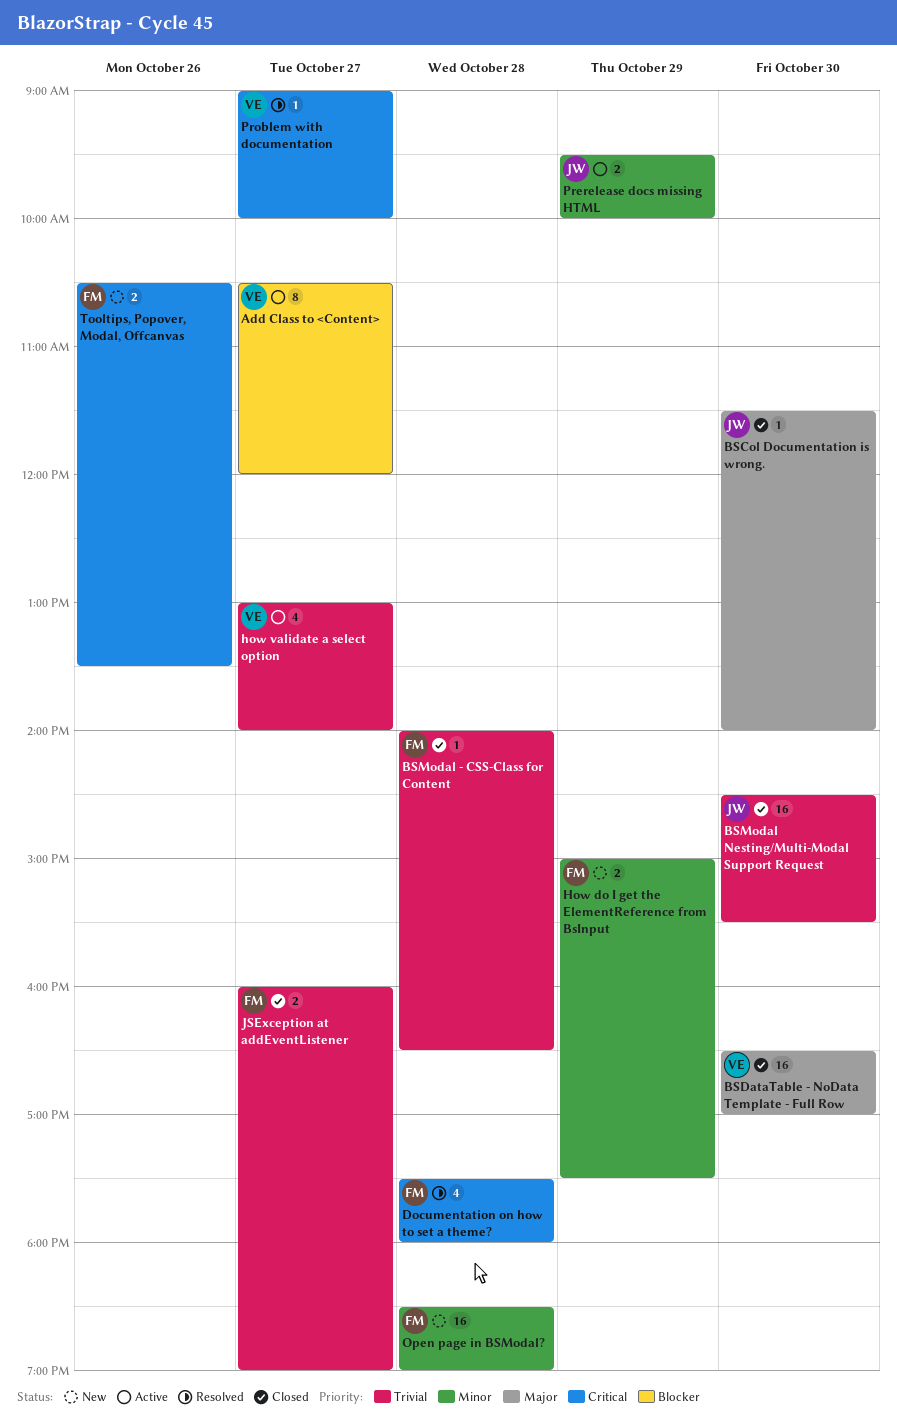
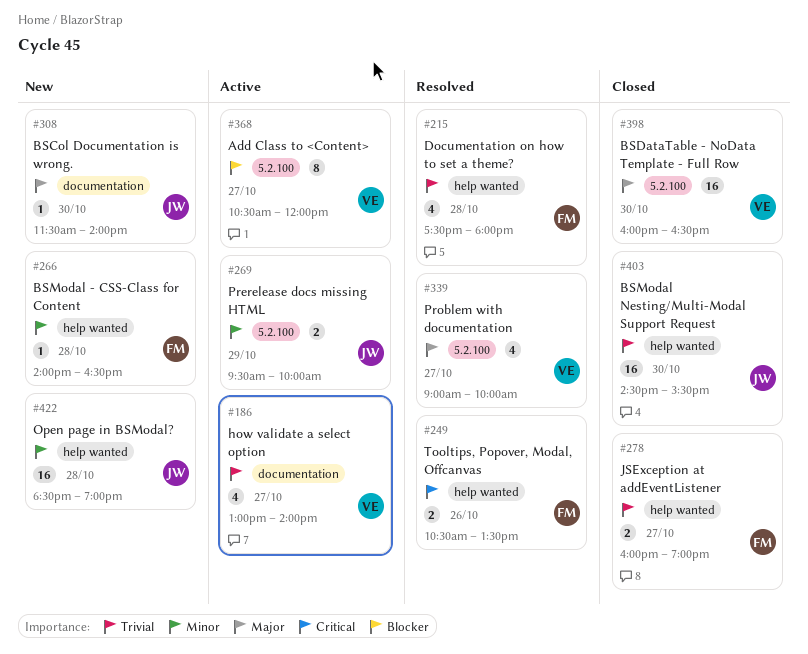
BSCol Documentation is wrong., status: Closed -> New
BSDataTable - NoData Template - Full Row, begins: 16:30 -> 16:00
BSDataTable - NoData Template - Full Row, ends: 17:00 -> 16:30
BSModal - CSS-Class for Content, status: Closed -> New
BSModal - CSS-Class for Content, priority: Trivial -> Minor
Documentation on how to set a theme?, priority: Critical -> Trivial
How do I get the ElementReference from BsInput: present -> none
Open page in BSModal?, owner: FM -> JW
Problem with documentation, priority: Critical -> Major
Problem with documentation, estimate: 1 -> 4
Tooltips, Popover, Modal, Offcanvas, status: New -> Resolved

